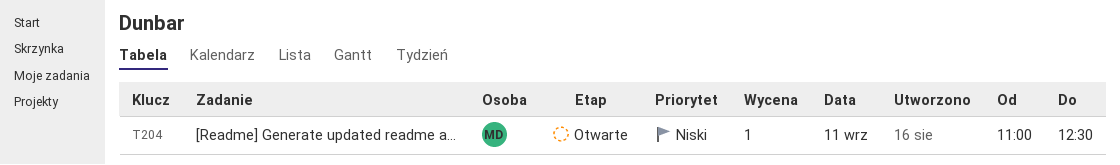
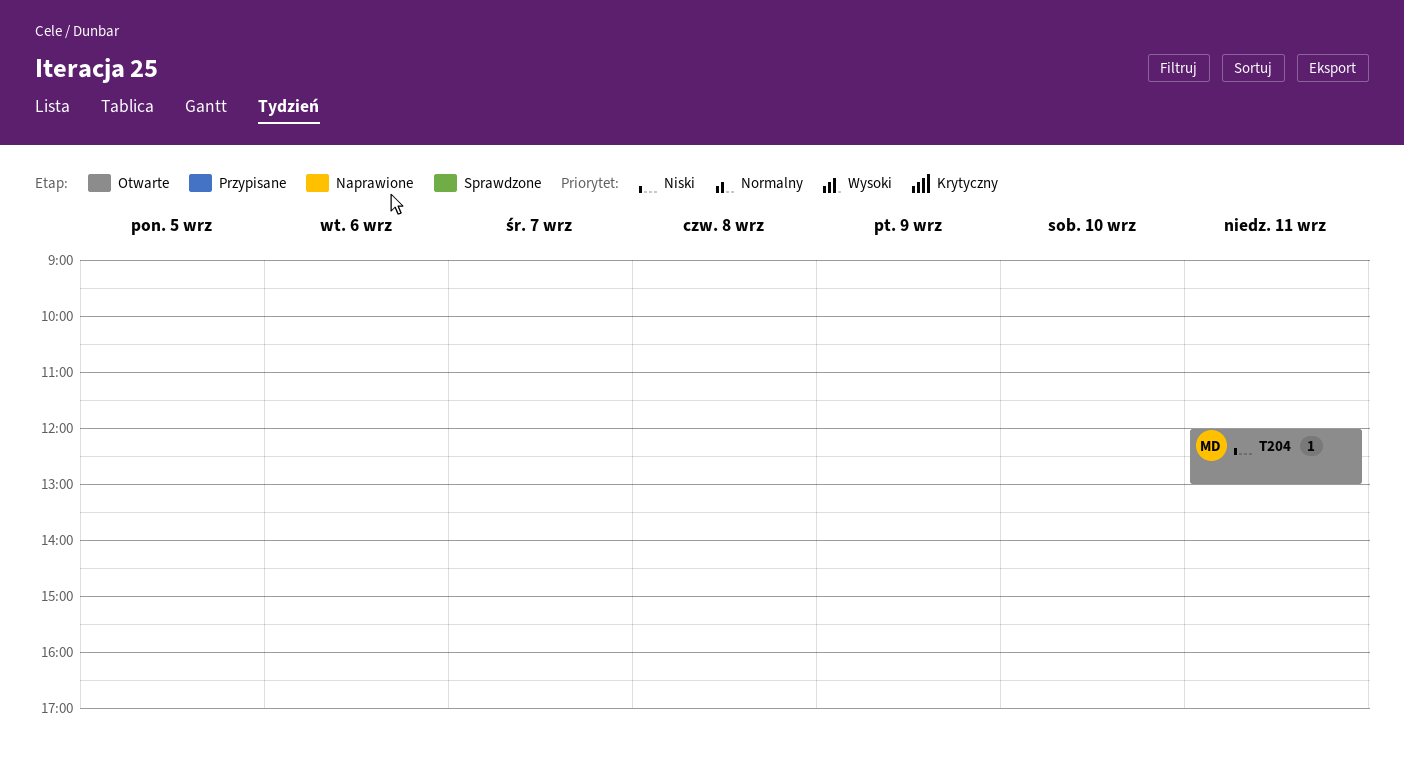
T204, begins: 11:00 -> 12:00
T204, ends: 12:30 -> 13:00

